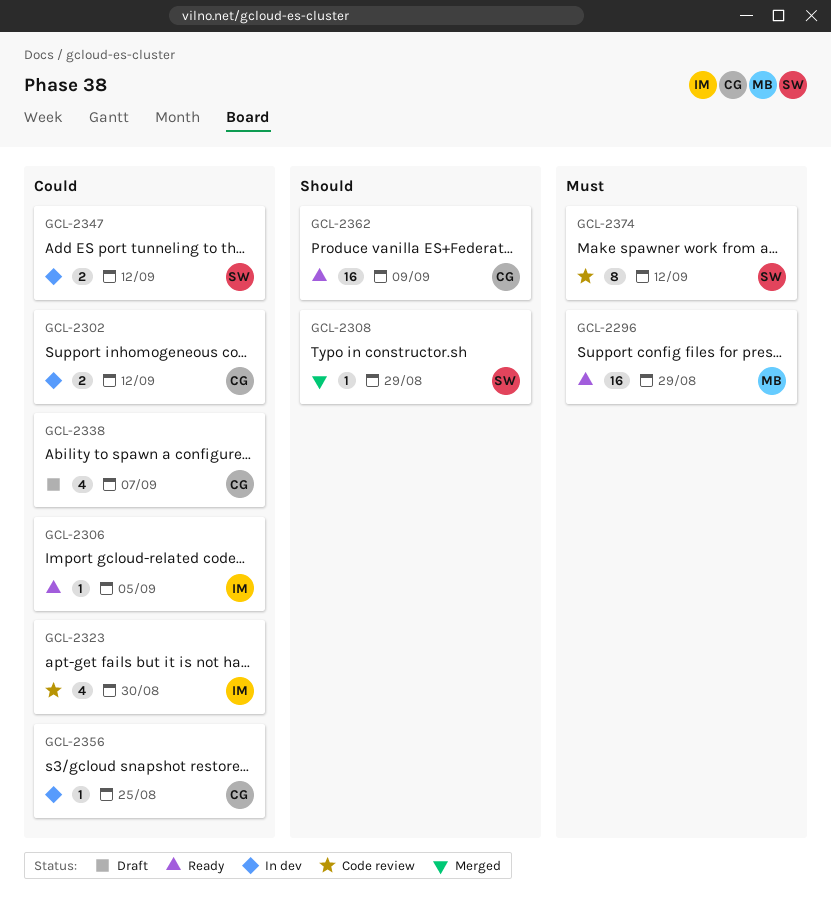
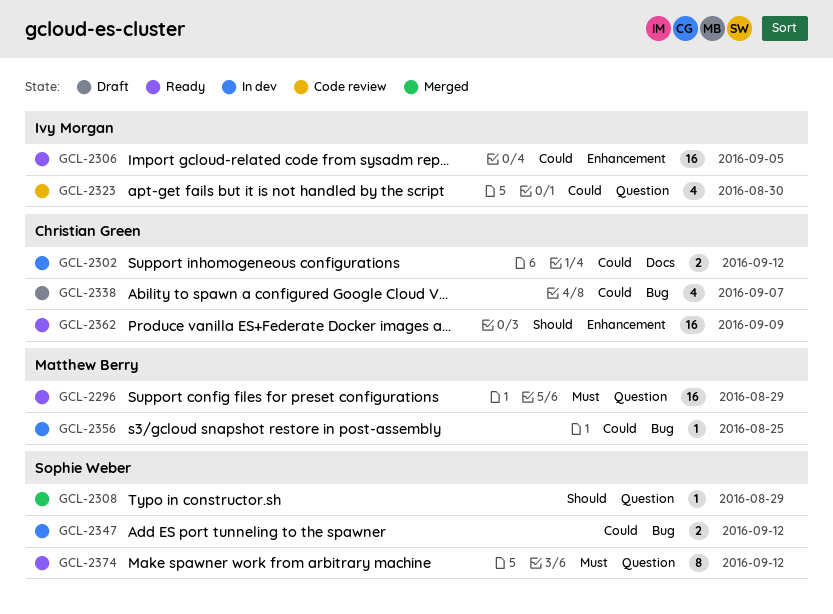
GCL-2306, estimate: 1 -> 16
GCL-2356, owner: Christian Green -> Matthew Berry
GCL-2374, status: Code review -> Ready

